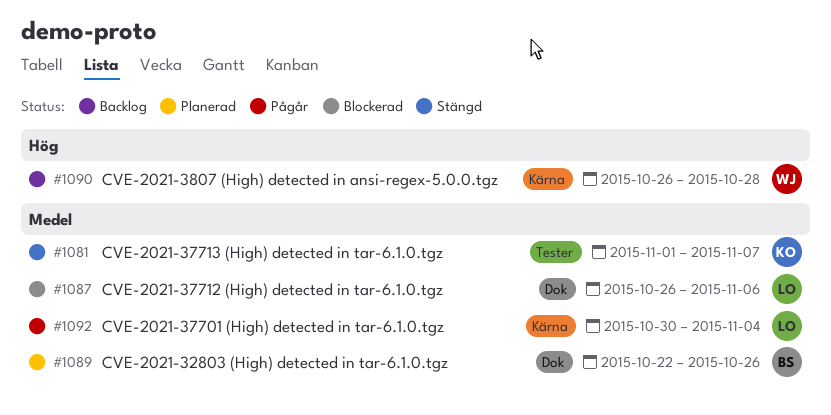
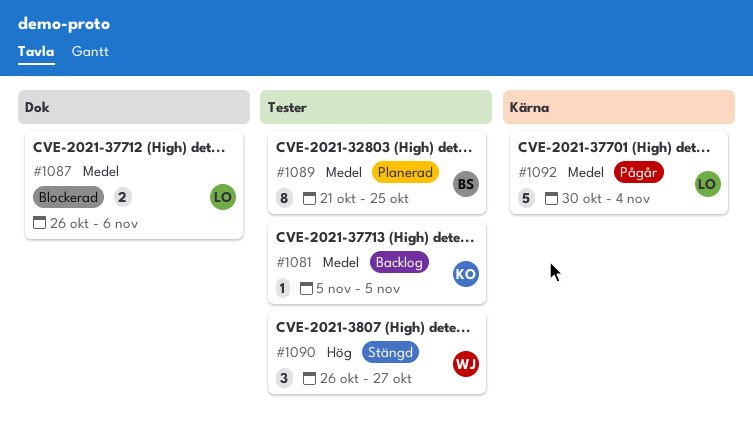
#1081, status: Stängd -> Backlog
#1081, start: Nov 1 -> Nov 5
#1081, due: Nov 7 -> Nov 5
#1089, label: Dok -> Tester
#1089, start: Oct 22 -> Oct 21
#1089, due: Oct 26 -> Oct 25
#1090, status: Backlog -> Stängd
#1090, label: Kärna -> Tester
#1090, due: Oct 28 -> Oct 27

